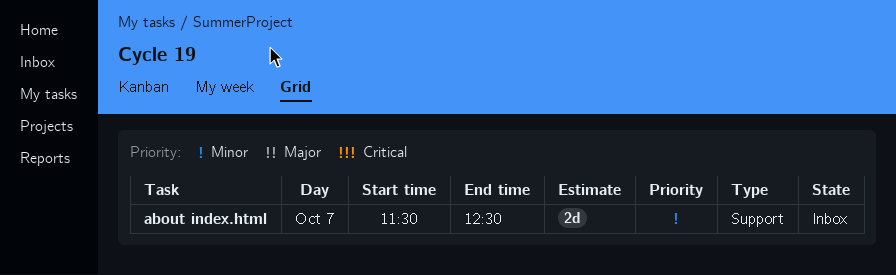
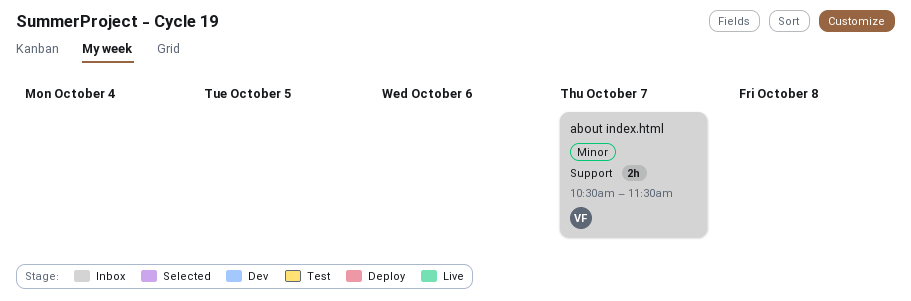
about index.html, estimate: 2d -> 2h
about index.html, begins: 11:30 -> 10:30
about index.html, ends: 12:30 -> 11:30

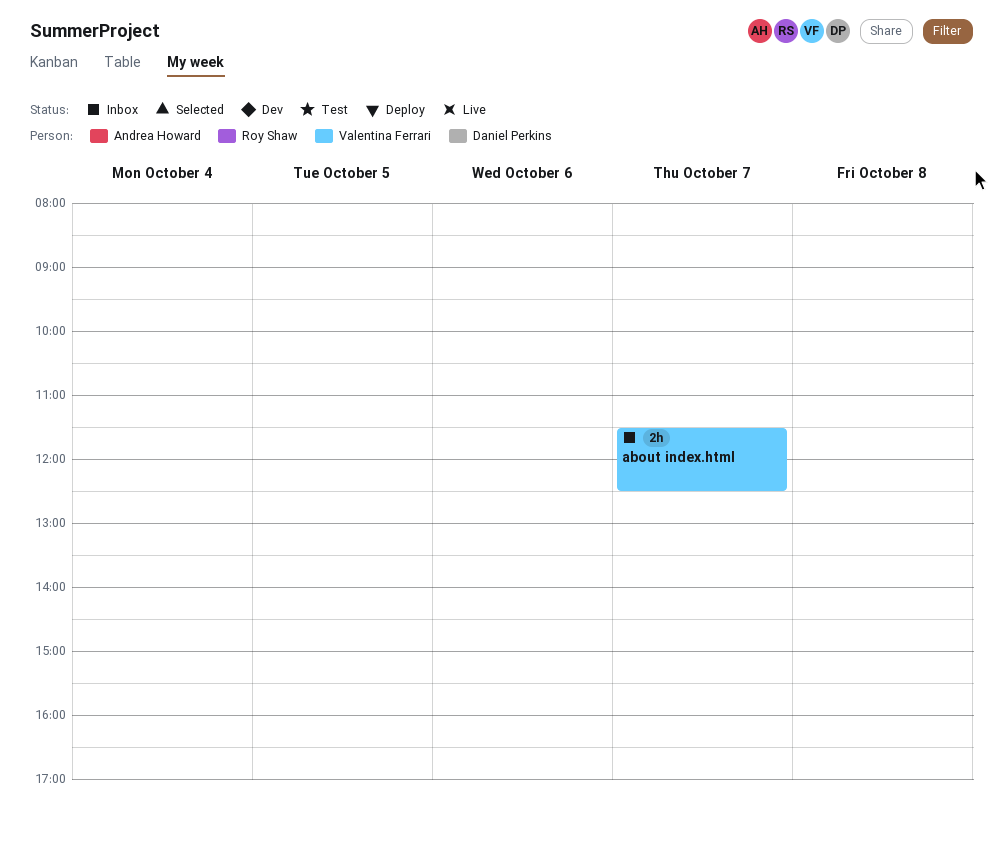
about index.html, begins: 10:30 -> 11:30
about index.html, ends: 11:30 -> 12:30

